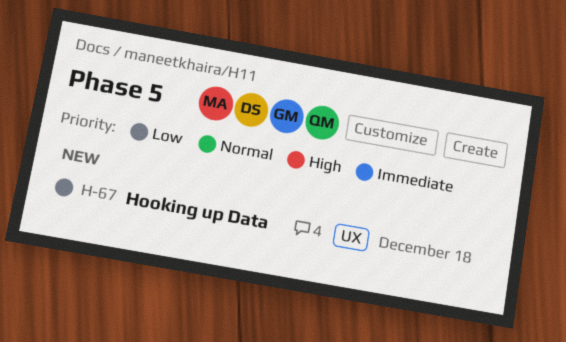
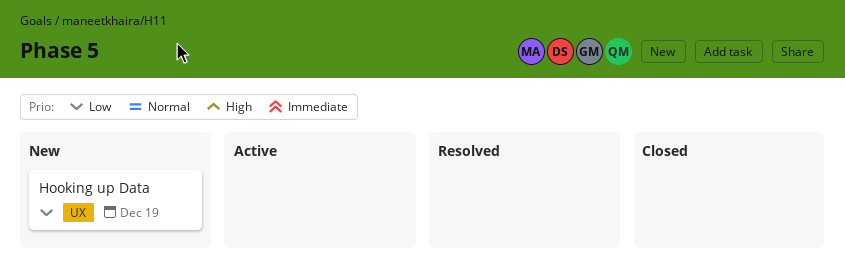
Hooking up Data, due: Dec 18 -> Dec 19

